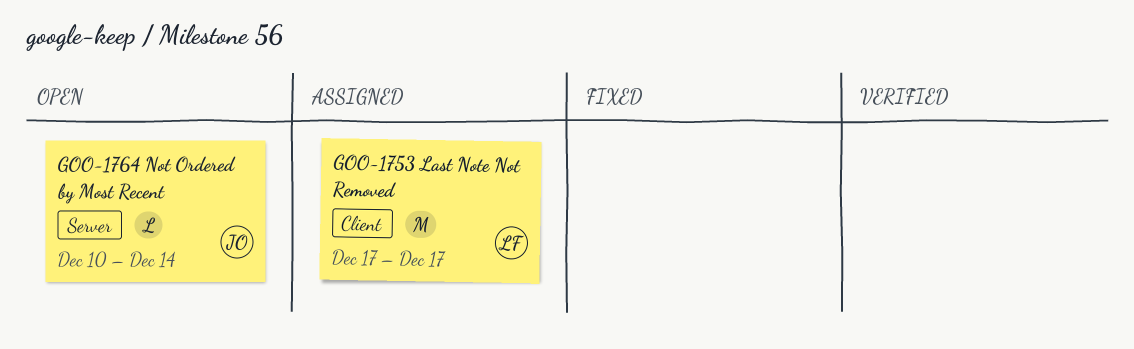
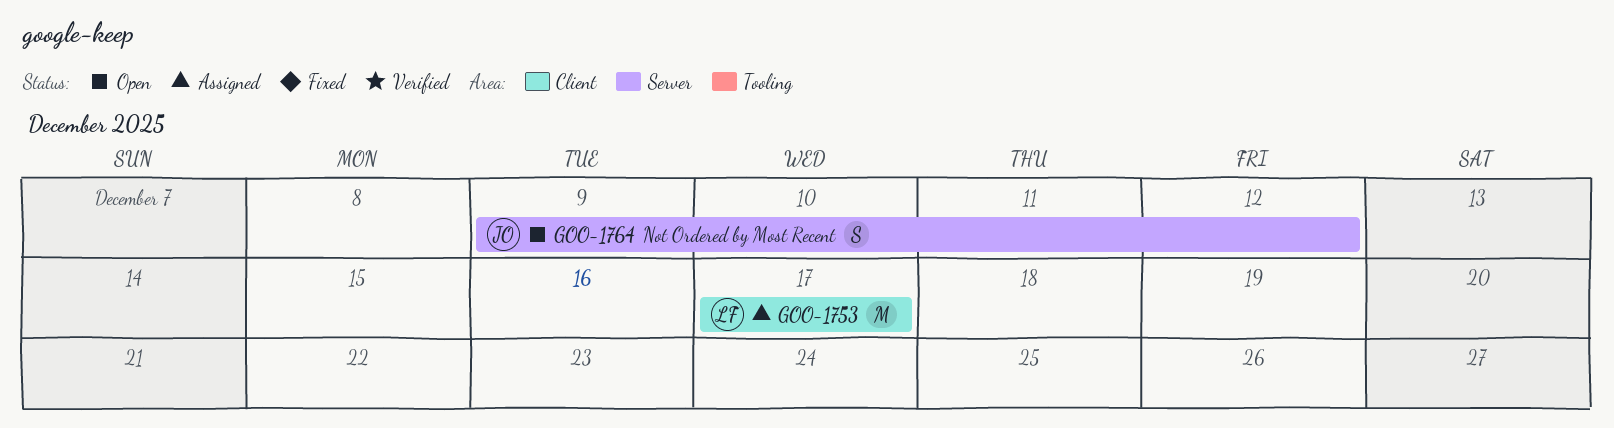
GOO-1764, estimate: L -> S
GOO-1764, start: Dec 10 -> Dec 9
GOO-1764, due: Dec 14 -> Dec 12

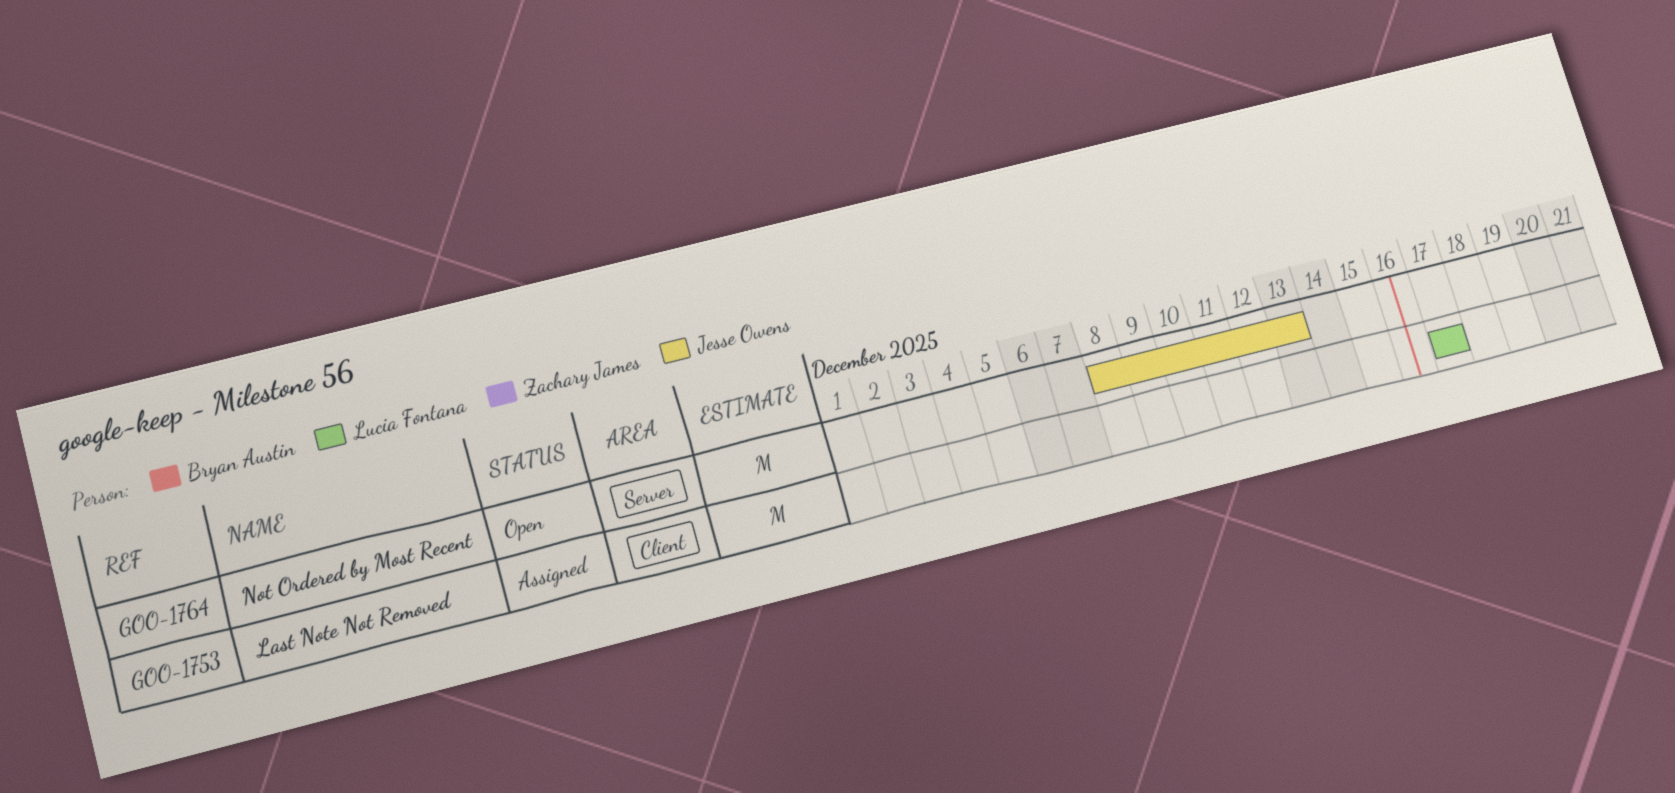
GOO-1764, estimate: S -> M
GOO-1764, start: Dec 9 -> Dec 8
GOO-1764, due: Dec 12 -> Dec 13

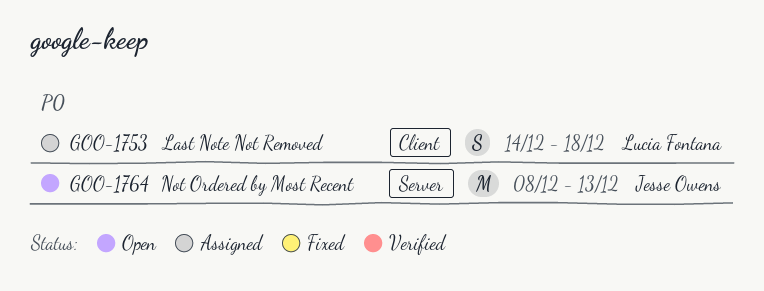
GOO-1753, estimate: M -> S
GOO-1753, start: Dec 17 -> Dec 14
GOO-1753, due: Dec 17 -> Dec 18

